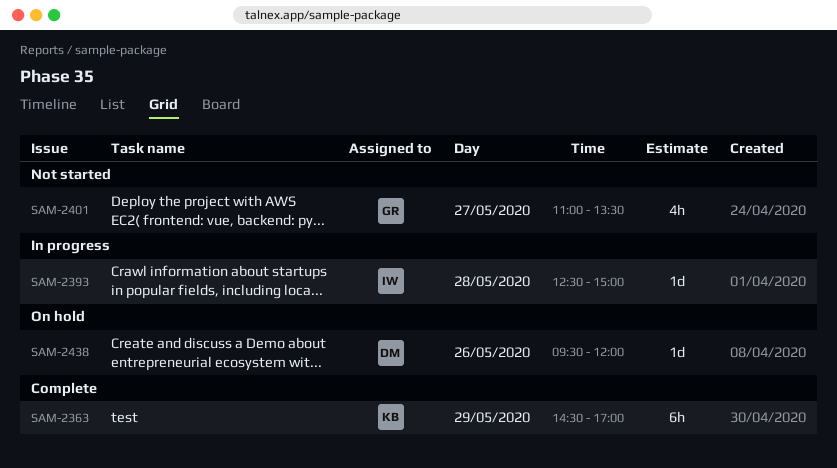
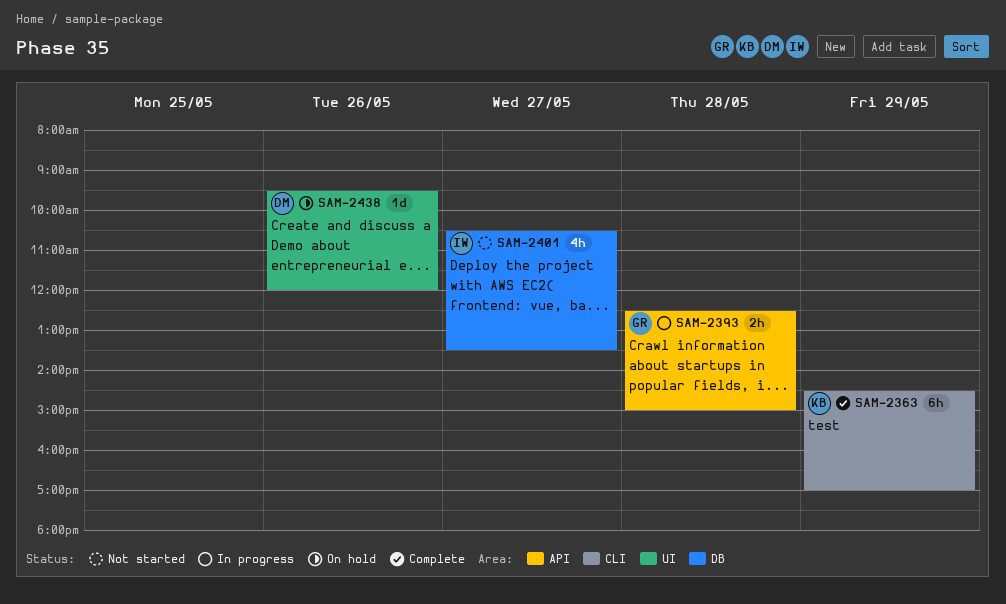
SAM-2393, owner: IW -> GR
SAM-2393, estimate: 1d -> 2h
SAM-2401, owner: GR -> IW
SAM-2401, begins: 11:00 -> 10:30

